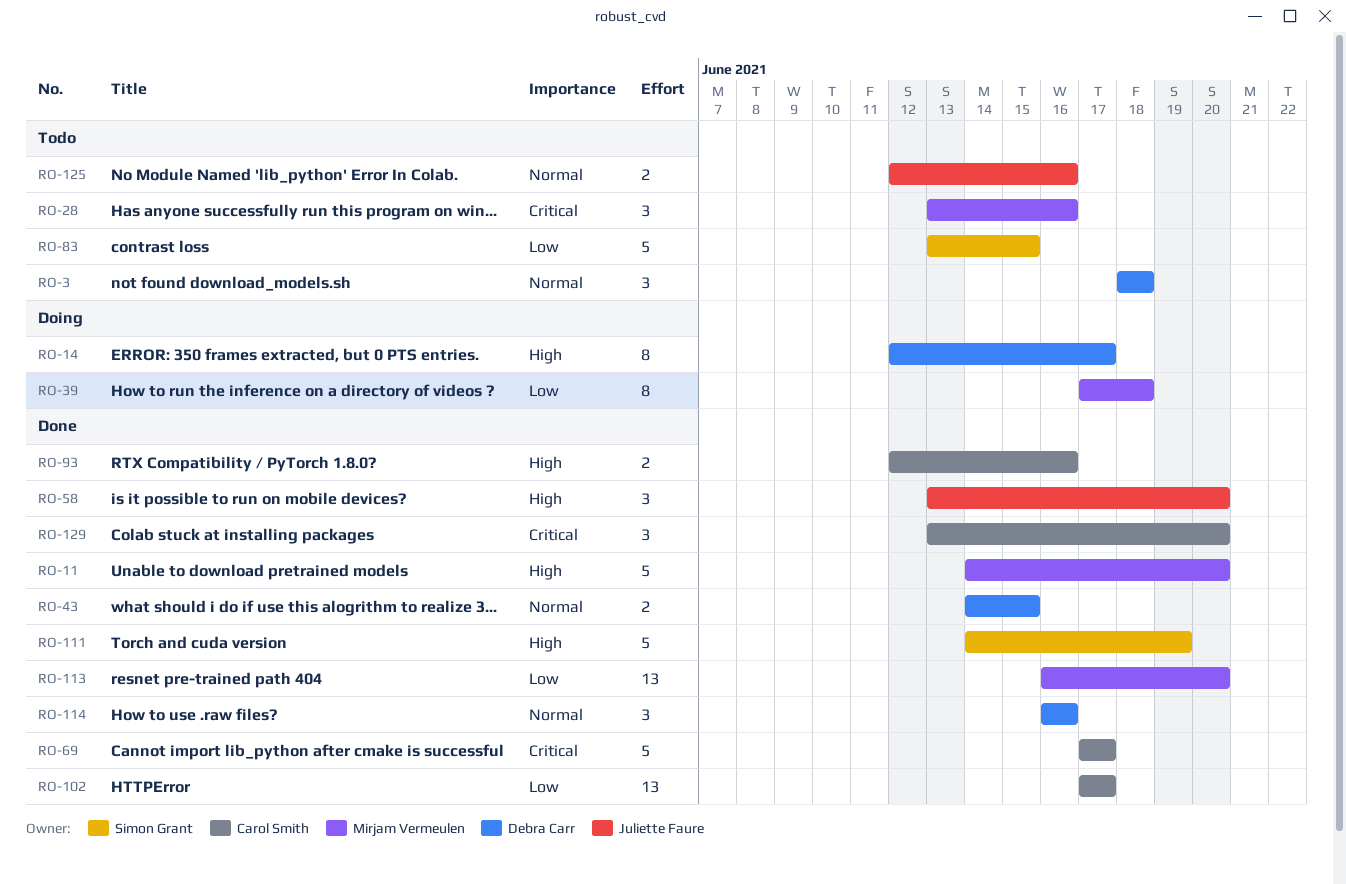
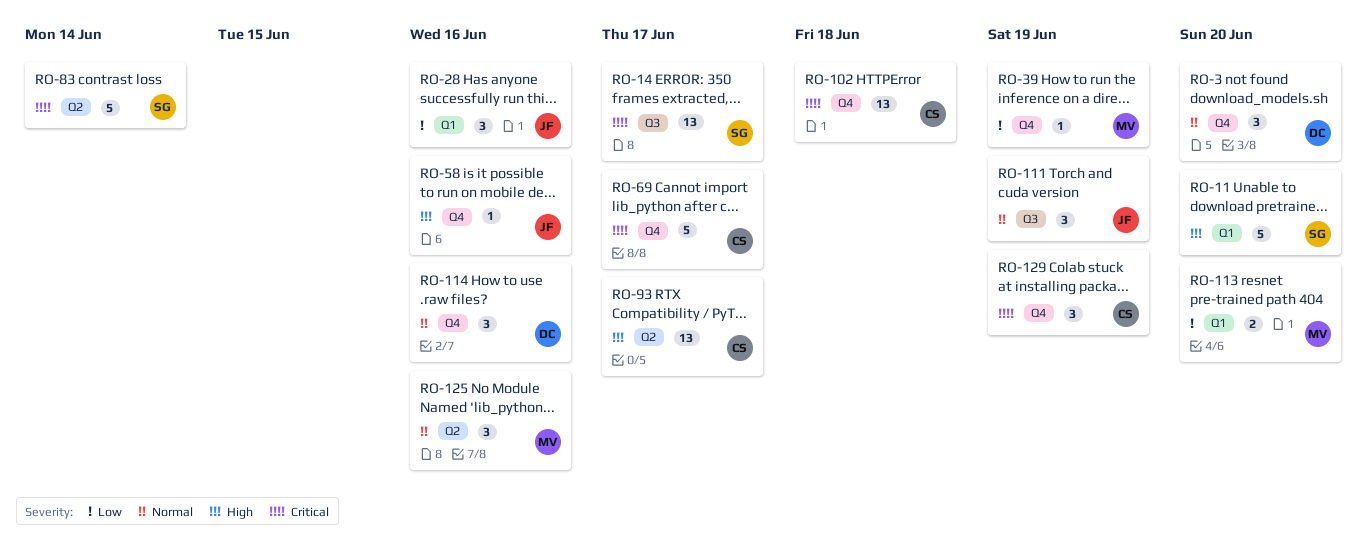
RO-3, due: Jun 18 -> Jun 20
RO-11, owner: Mirjam Vermeulen -> Simon Grant
RO-14, owner: Debra Carr -> Simon Grant
RO-14, priority: High -> Critical
RO-14, estimate: 8 -> 13
RO-28, owner: Mirjam Vermeulen -> Juliette Faure
RO-28, priority: Critical -> Low
RO-39, estimate: 8 -> 1
RO-39, due: Jun 18 -> Jun 19
RO-43: present -> none
RO-58, estimate: 3 -> 1
RO-58, due: Jun 20 -> Jun 16
RO-83, priority: Low -> Critical
RO-83, due: Jun 15 -> Jun 14
RO-93, estimate: 2 -> 13
RO-93, due: Jun 16 -> Jun 17
RO-102, priority: Low -> Critical
RO-102, due: Jun 17 -> Jun 18
RO-111, owner: Simon Grant -> Juliette Faure
RO-111, priority: High -> Normal
RO-111, estimate: 5 -> 3
RO-113, estimate: 13 -> 2
RO-125, owner: Juliette Faure -> Mirjam Vermeulen
RO-125, estimate: 2 -> 3
RO-129, due: Jun 20 -> Jun 19

